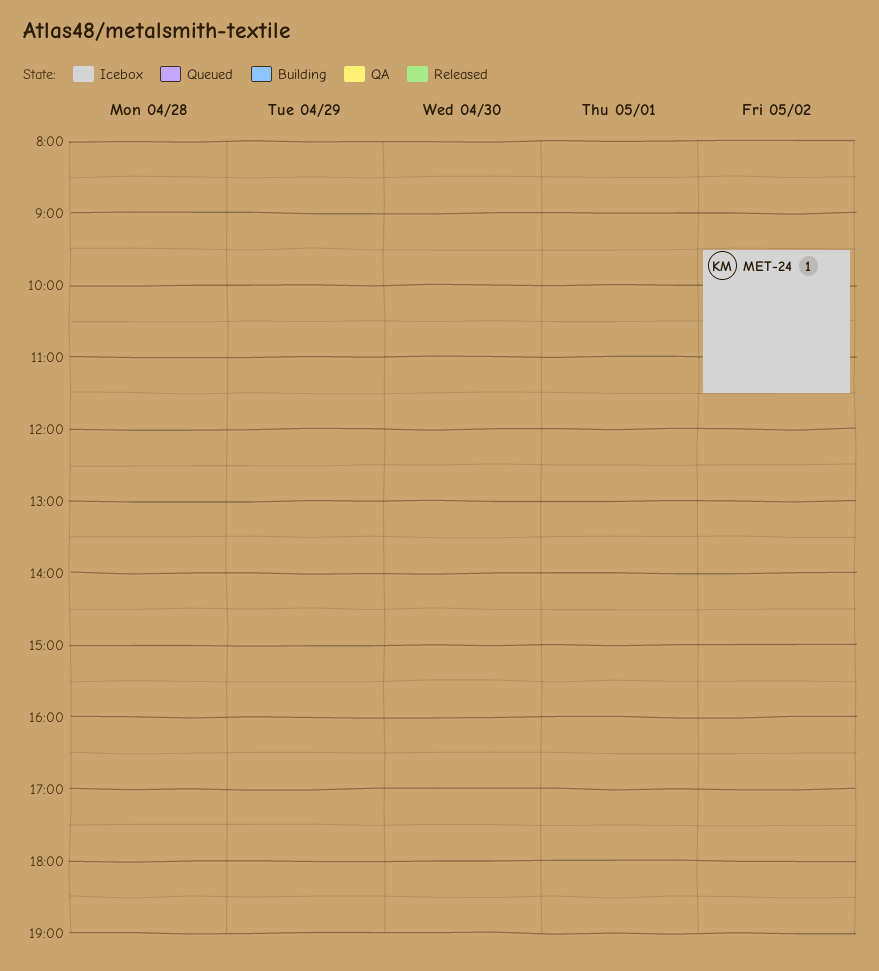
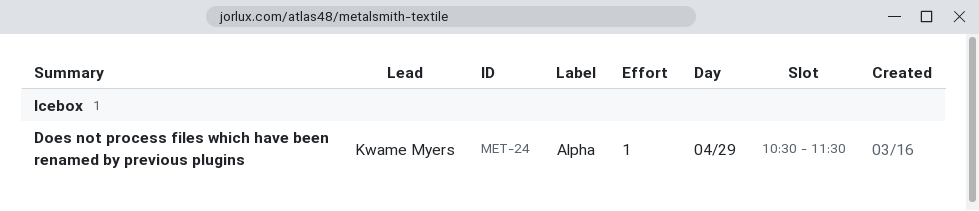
MET-24, day: May 2 -> Apr 29
MET-24, begins: 09:30 -> 10:30

